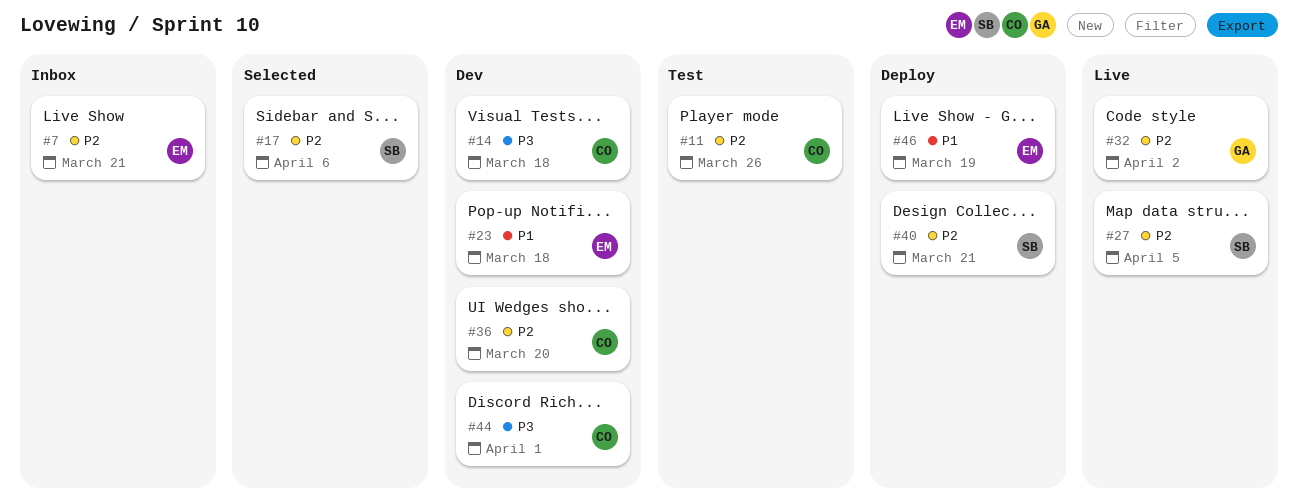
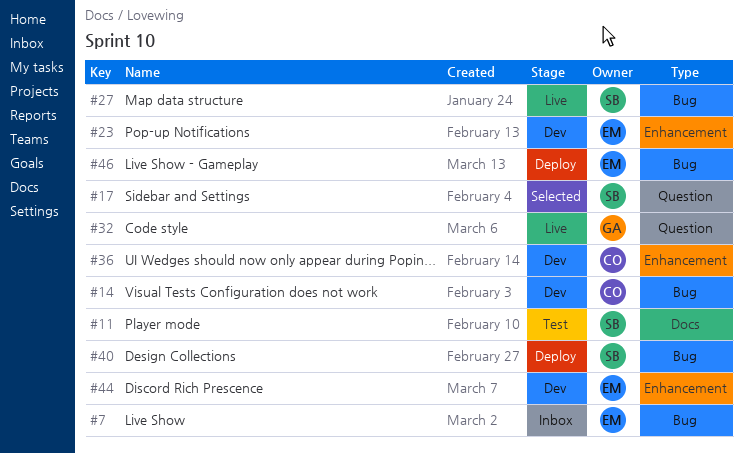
#11, owner: CO -> SB
#44, owner: CO -> EM

